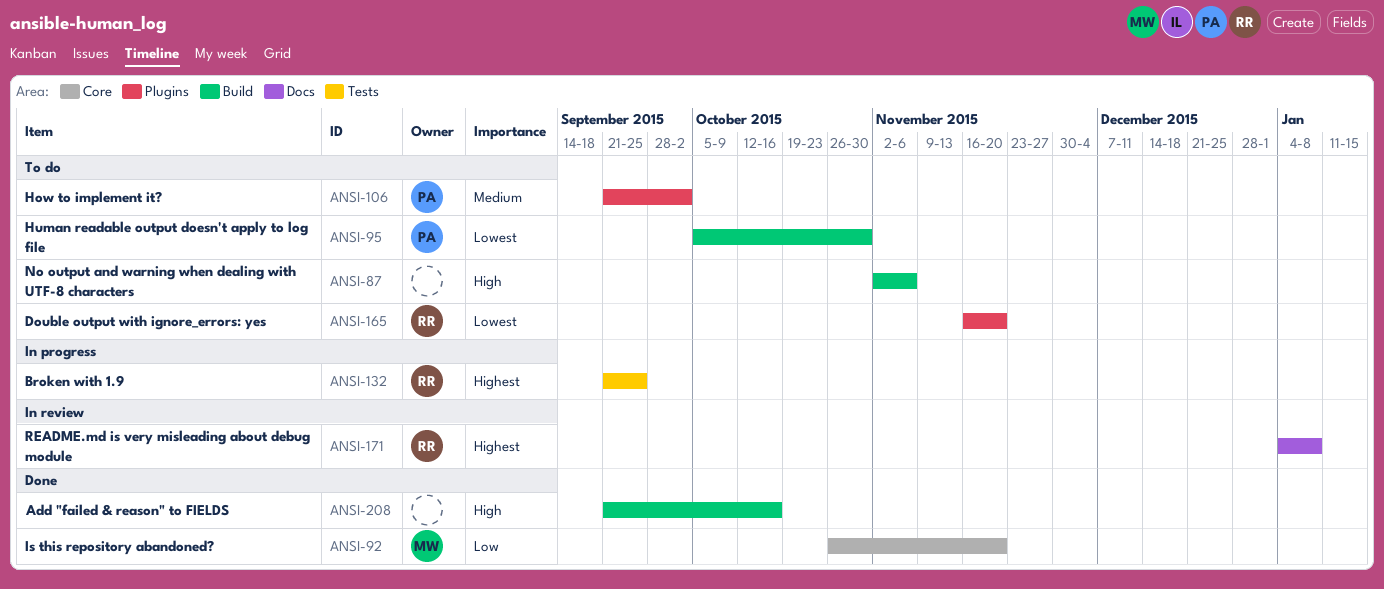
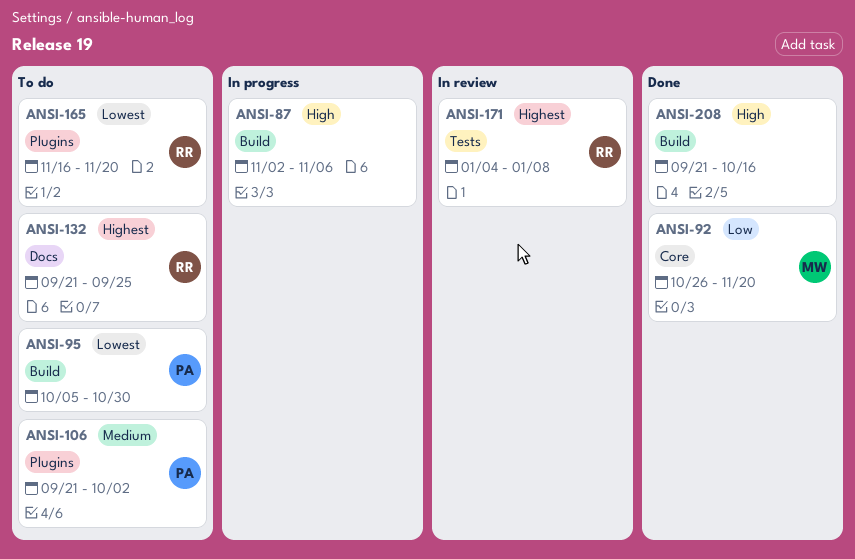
ANSI-87, status: To do -> In progress
ANSI-132, status: In progress -> To do
ANSI-132, label: Tests -> Docs
ANSI-171, label: Docs -> Tests

